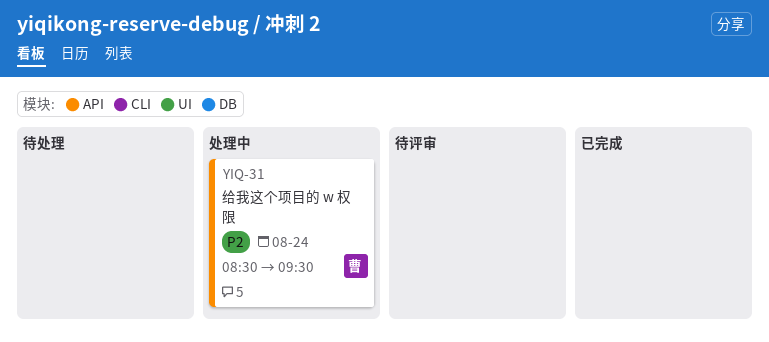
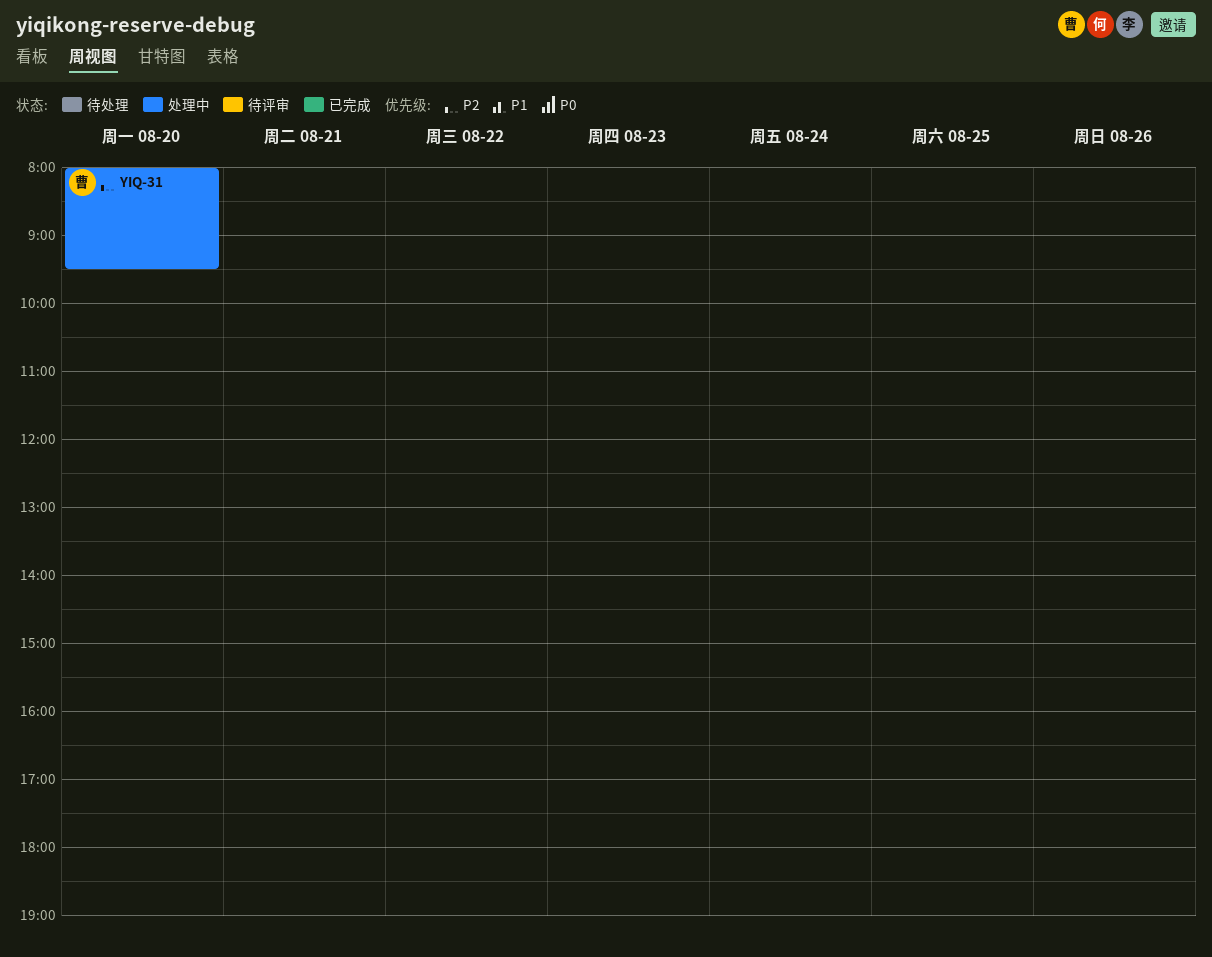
YIQ-31, day: Aug 24 -> Aug 20
YIQ-31, begins: 08:30 -> 08:00

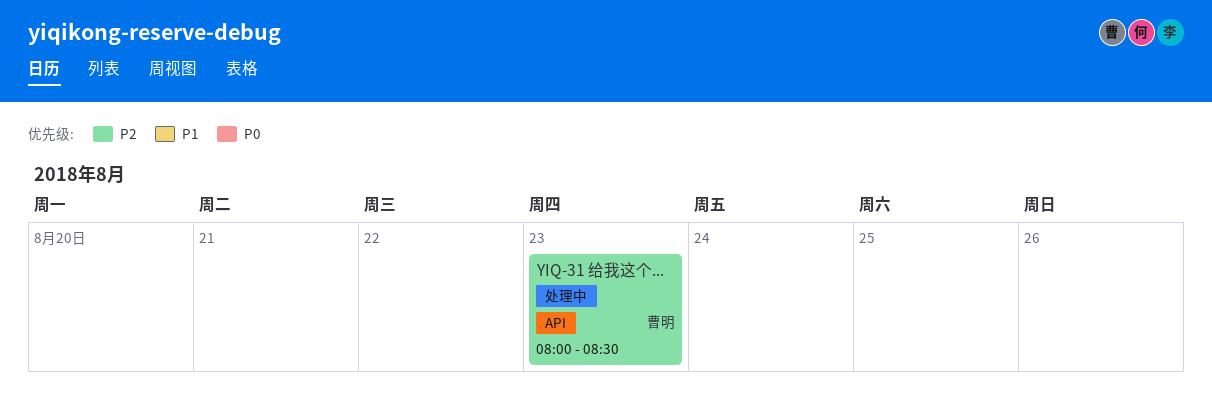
YIQ-31, day: Aug 20 -> Aug 23
YIQ-31, ends: 09:30 -> 08:30

